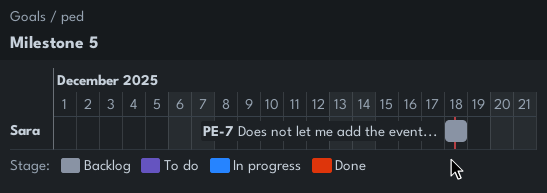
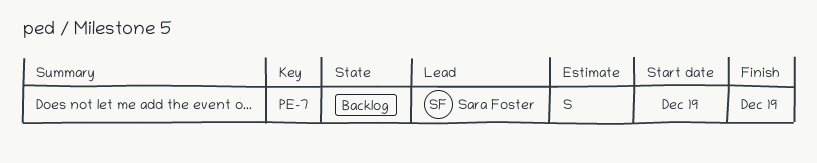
PE-7, start: Dec 18 -> Dec 19
PE-7, due: Dec 18 -> Dec 19

